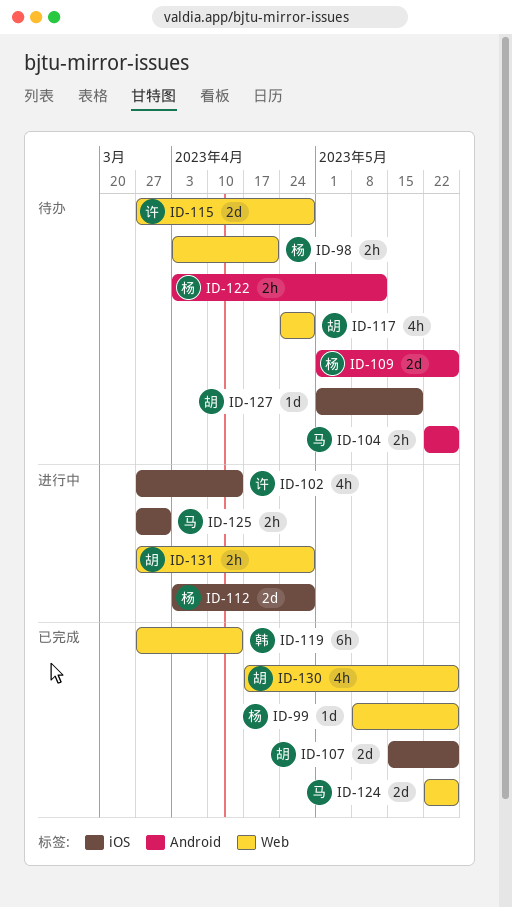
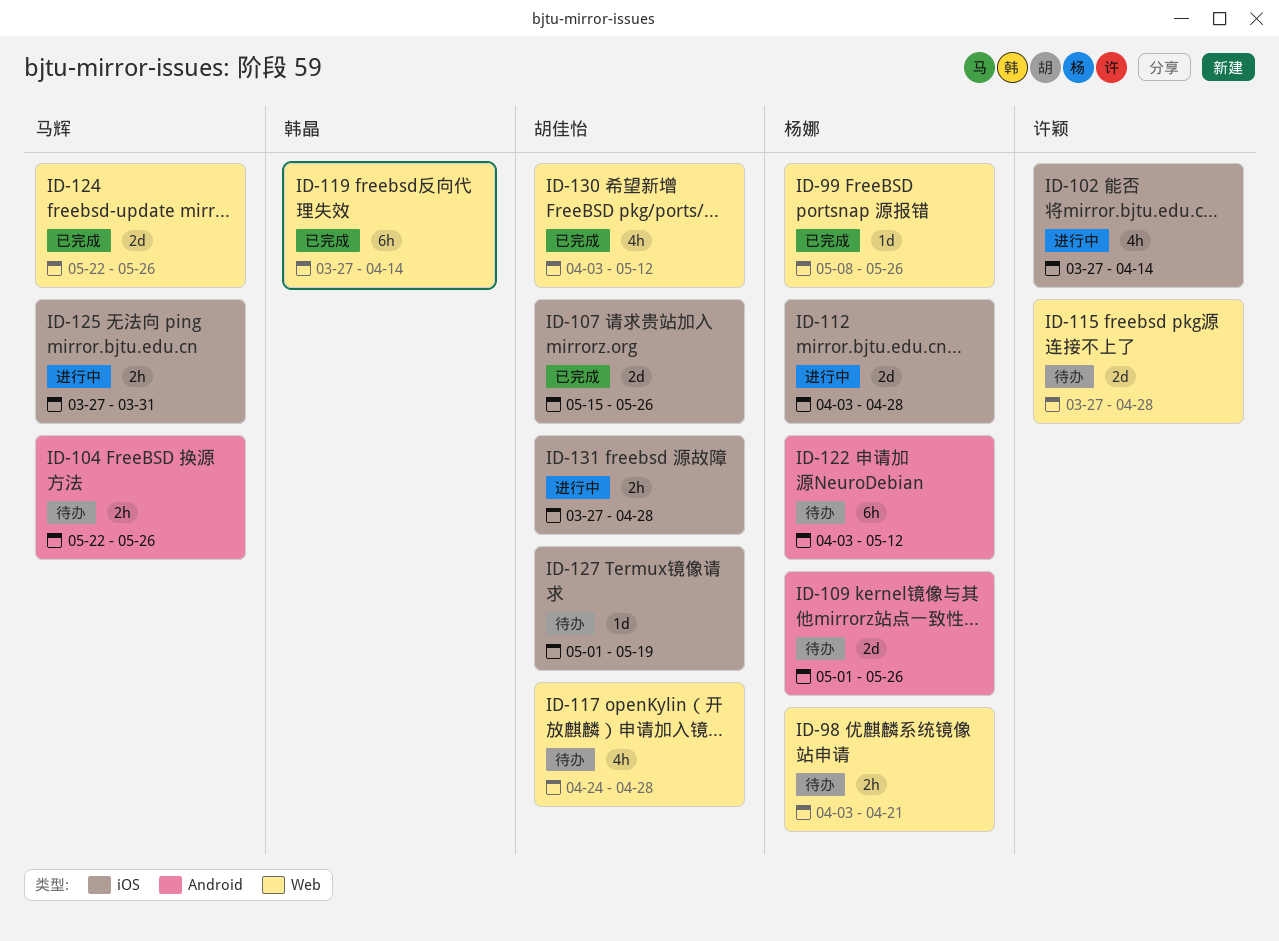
ID-122, estimate: 2h -> 6h
ID-130, start: Apr 17 -> Apr 3
ID-130, due: May 26 -> May 12
ID-131, label: Web -> iOS

